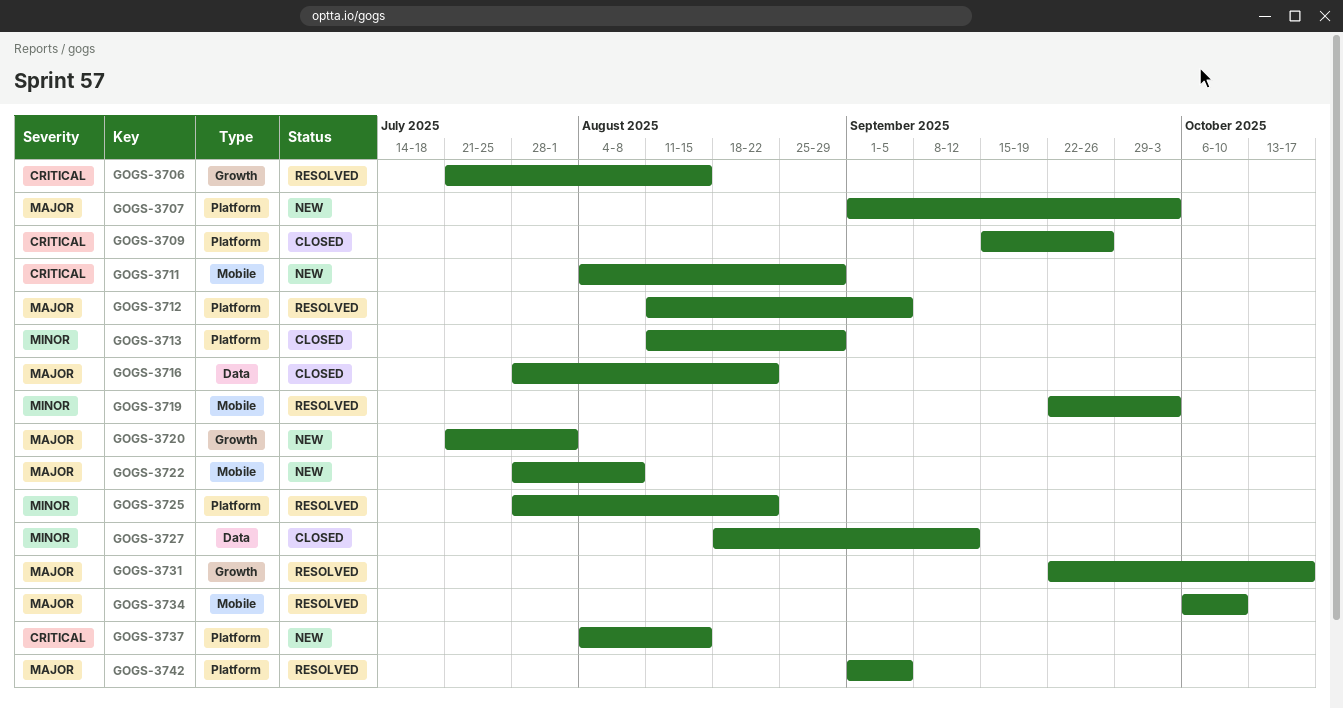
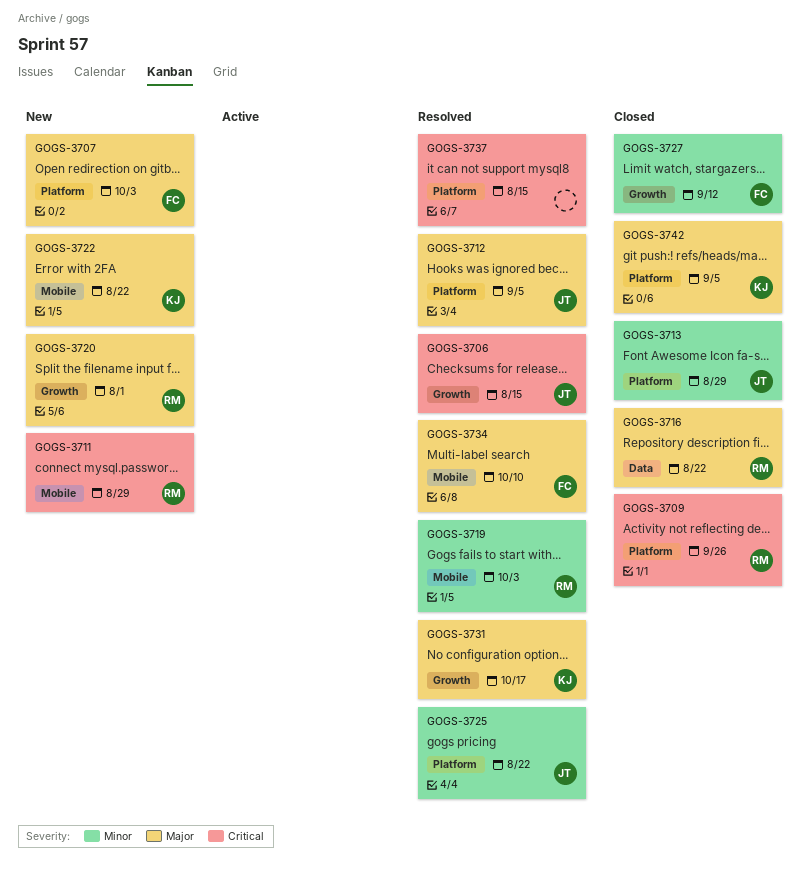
GOGS-3722, due: Aug 8 -> Aug 22
GOGS-3727, label: Data -> Growth
GOGS-3737, status: New -> Resolved
GOGS-3742, status: Resolved -> Closed

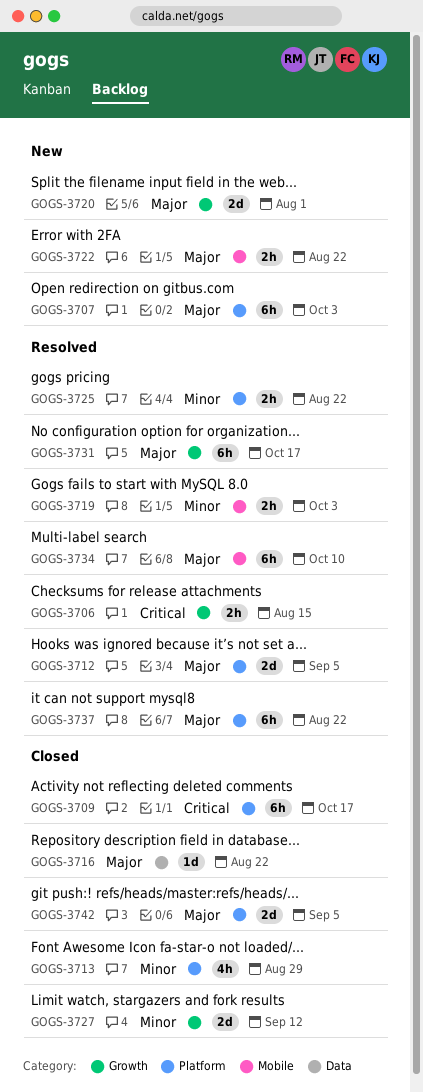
GOGS-3709, due: Sep 26 -> Oct 17
GOGS-3711: present -> none
GOGS-3737, priority: Critical -> Major
GOGS-3737, due: Aug 15 -> Aug 22

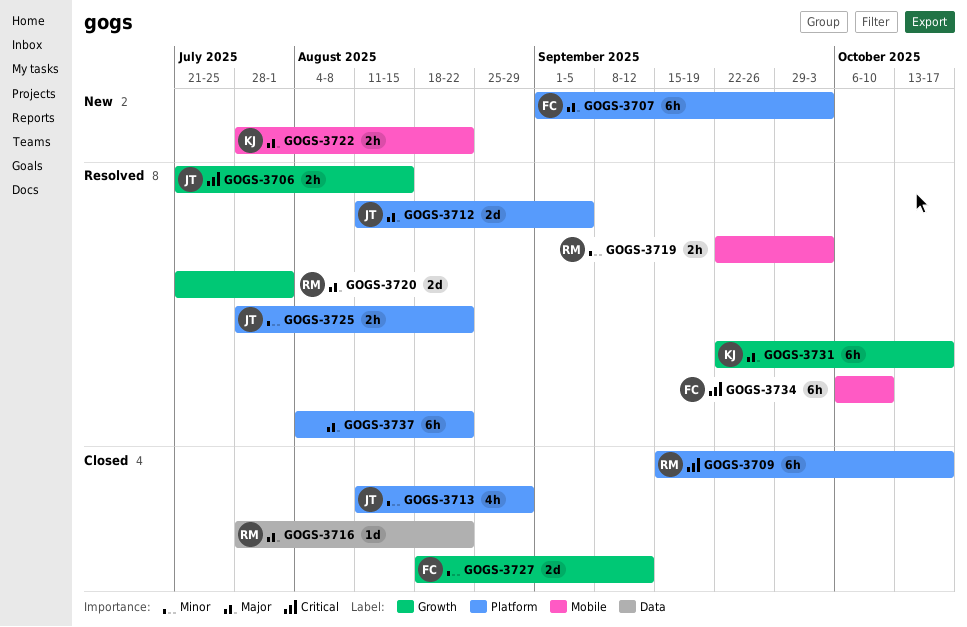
GOGS-3720, status: New -> Resolved
GOGS-3734, priority: Major -> Critical
GOGS-3742: present -> none

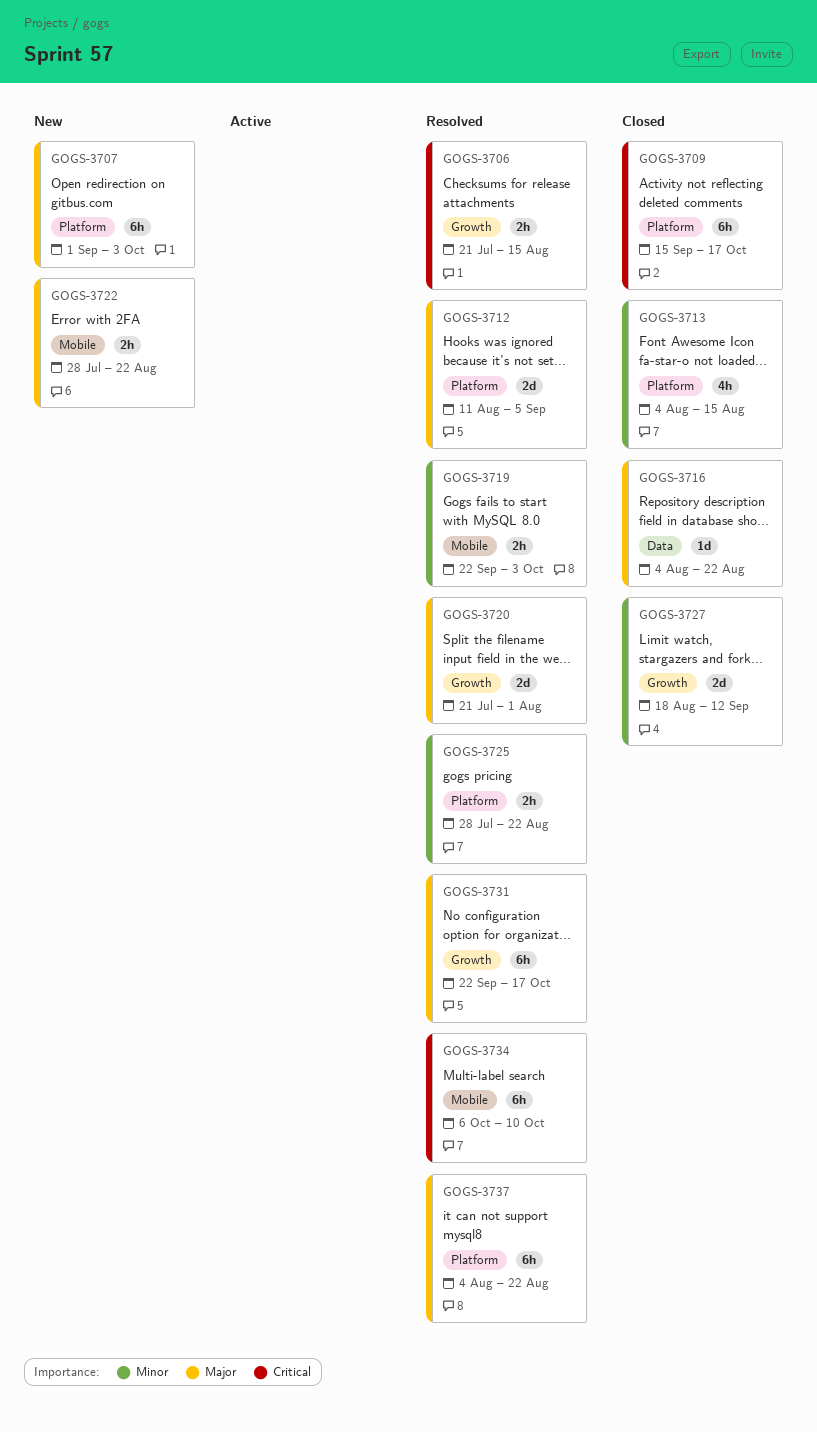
GOGS-3713, start: Aug 11 -> Aug 4
GOGS-3713, due: Aug 29 -> Aug 15
GOGS-3716, start: Jul 28 -> Aug 4

